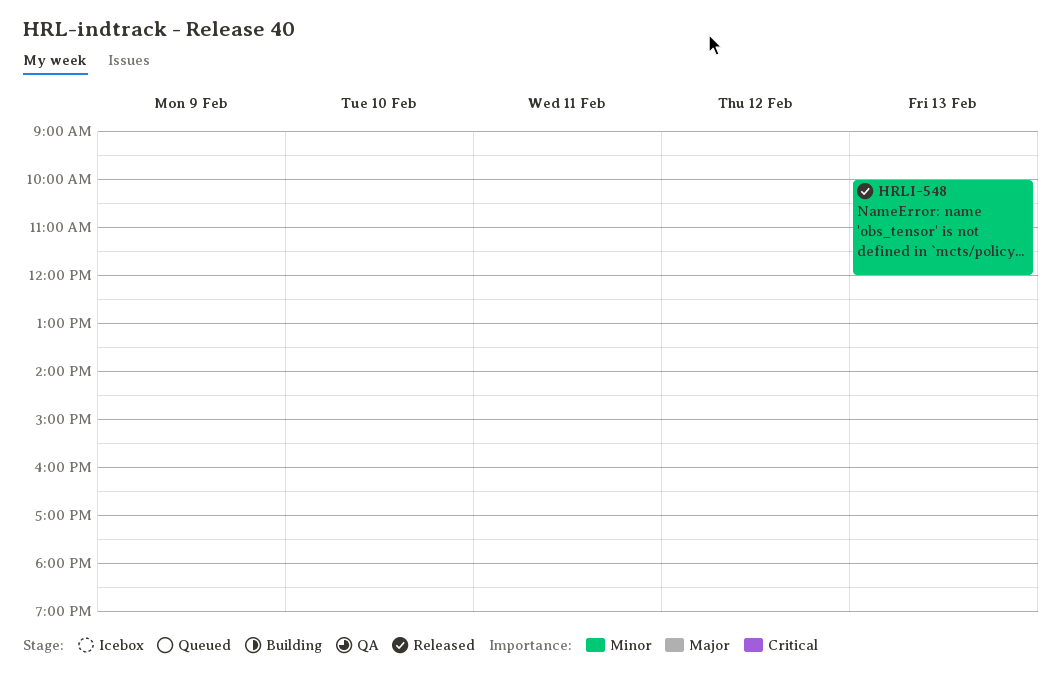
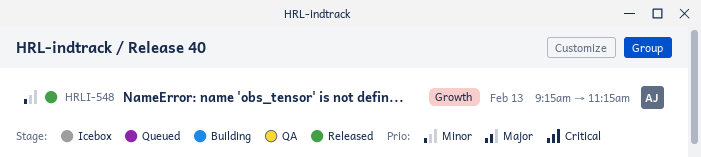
HRLI-548, begins: 10:00 -> 09:15
HRLI-548, ends: 12:00 -> 11:15

